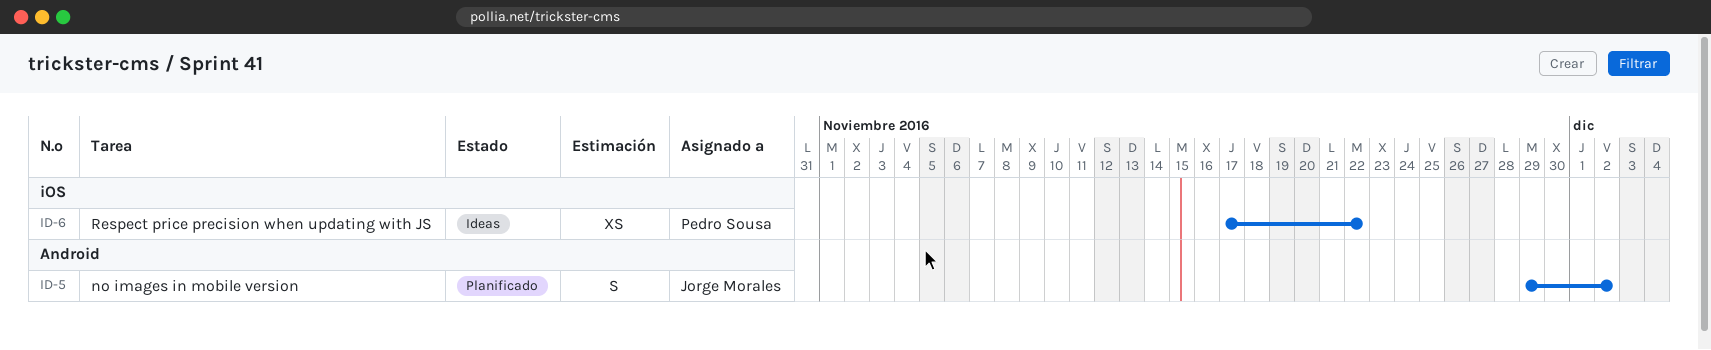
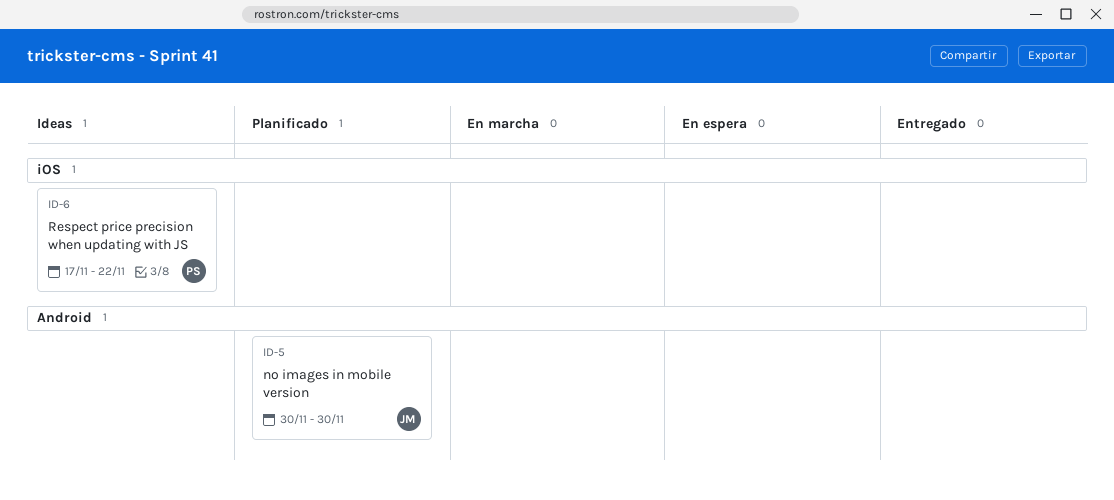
ID-5, start: Nov 29 -> Nov 30
ID-5, due: Dec 2 -> Nov 30

